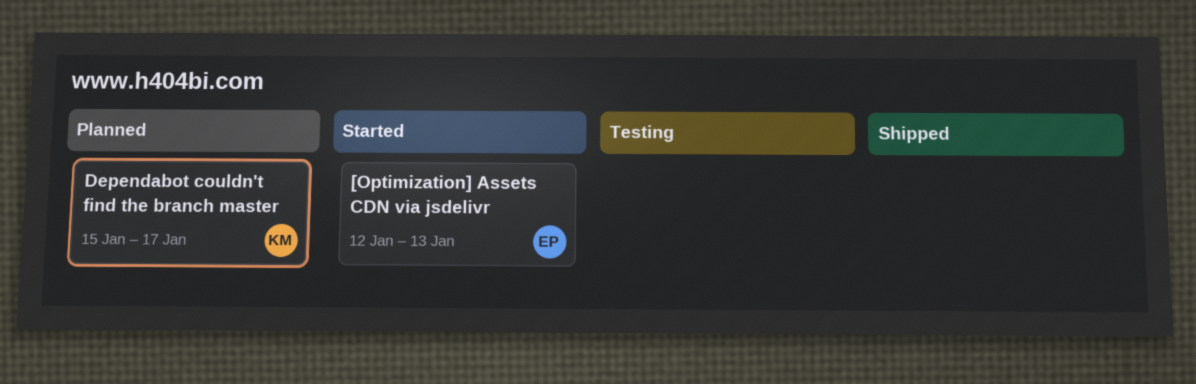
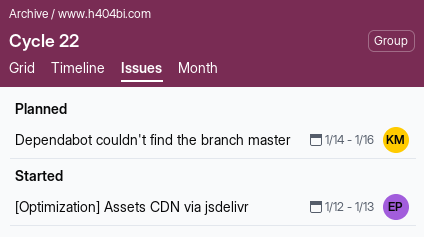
Dependabot couldn't find the branch master, start: Jan 15 -> Jan 14
Dependabot couldn't find the branch master, due: Jan 17 -> Jan 16

